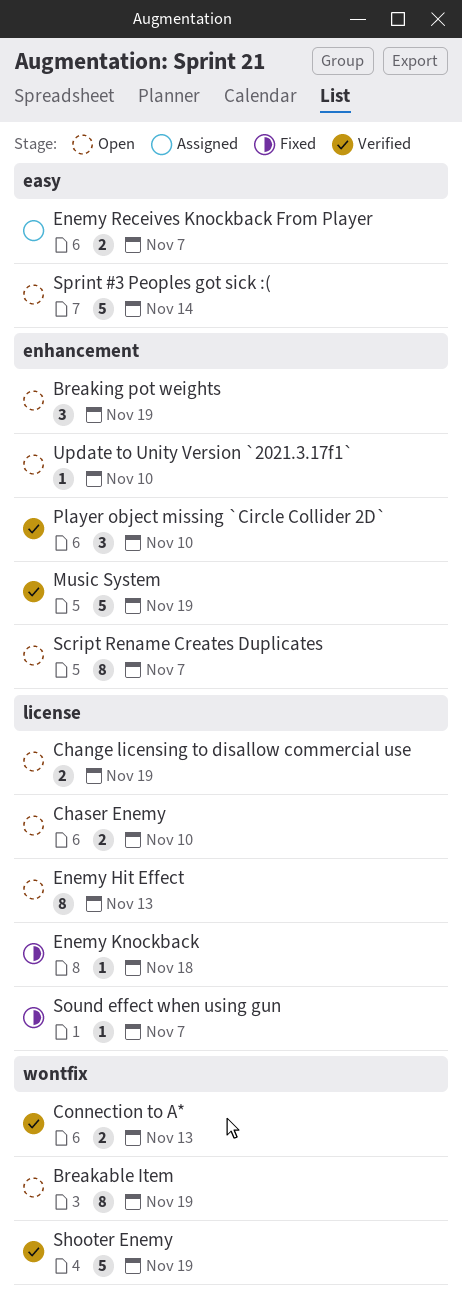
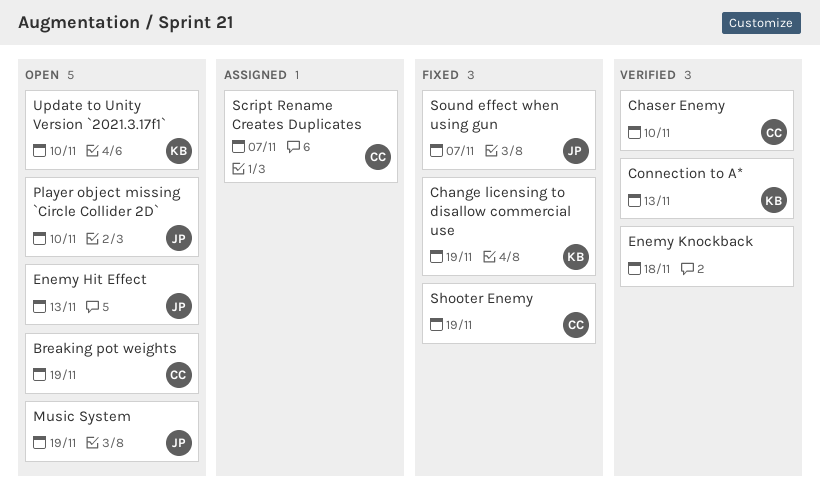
Breakable Item: present -> none
Change licensing to disallow commercial use, status: Open -> Fixed
Chaser Enemy, status: Open -> Verified
Enemy Knockback, status: Fixed -> Verified
Enemy Receives Knockback From Player: present -> none
Music System, status: Verified -> Open
Player object missing `Circle Collider 2D`, status: Verified -> Open
Script Rename Creates Duplicates, status: Open -> Assigned
Shooter Enemy, status: Verified -> Fixed
Sprint #3 Peoples got sick :(: present -> none

